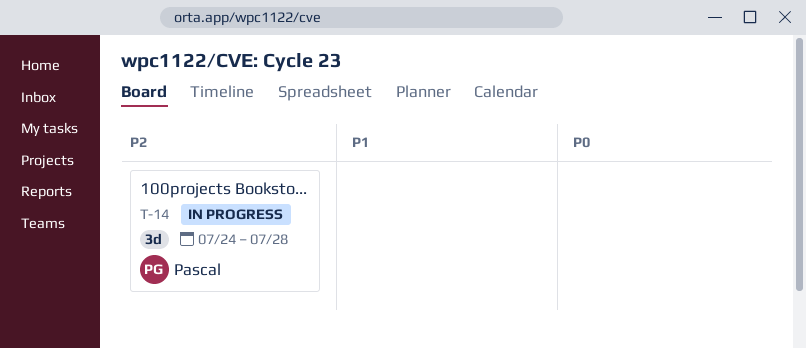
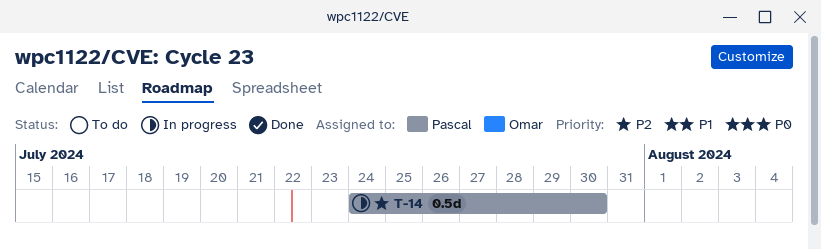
T-14, estimate: 3d -> 0.5d
T-14, due: Jul 28 -> Jul 30

